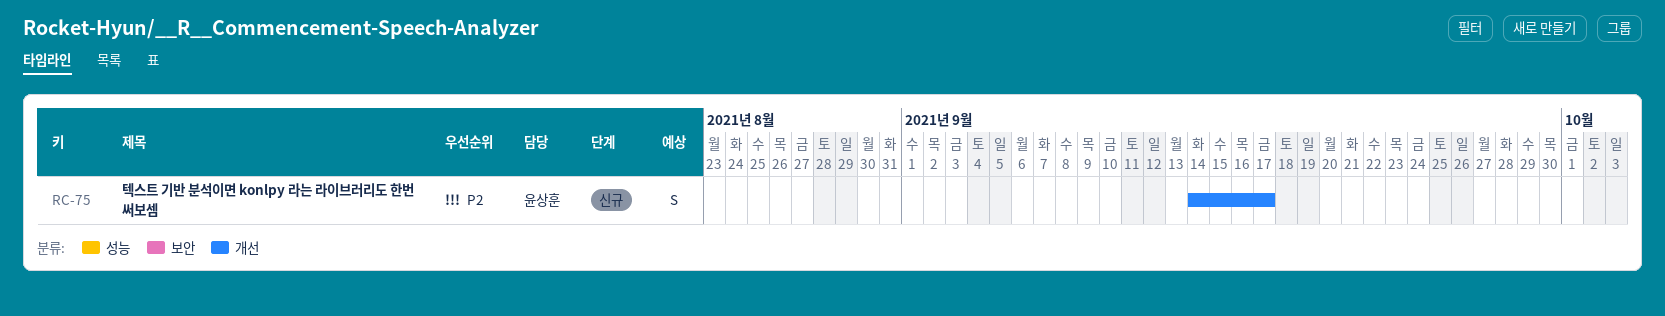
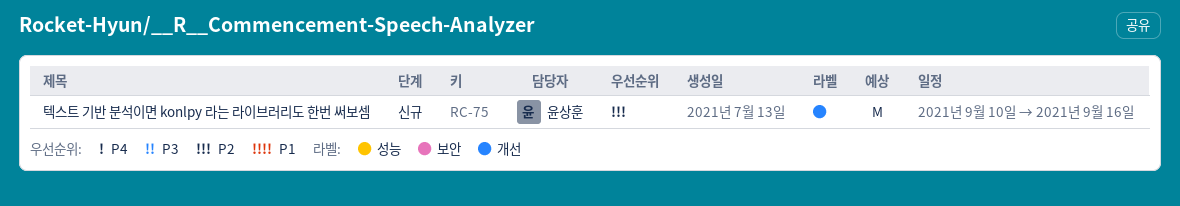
RC-75, estimate: S -> M
RC-75, start: Sep 14 -> Sep 10
RC-75, due: Sep 17 -> Sep 16

